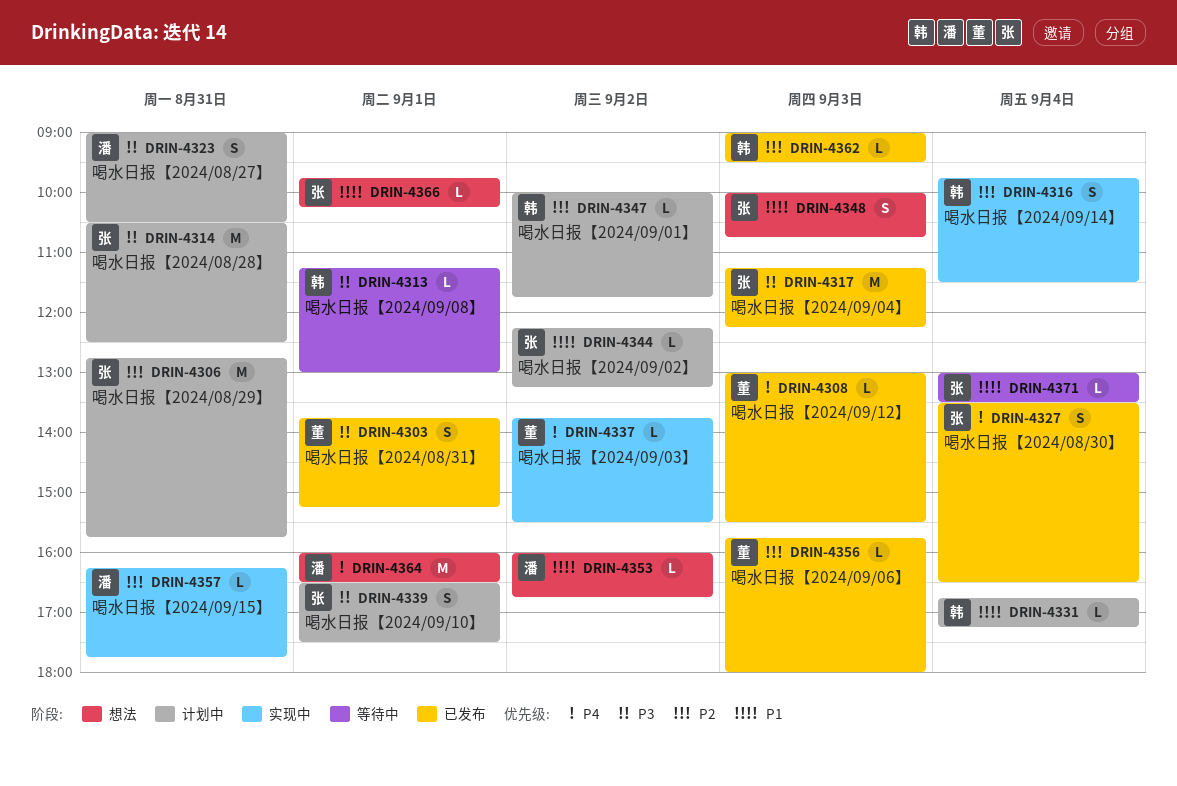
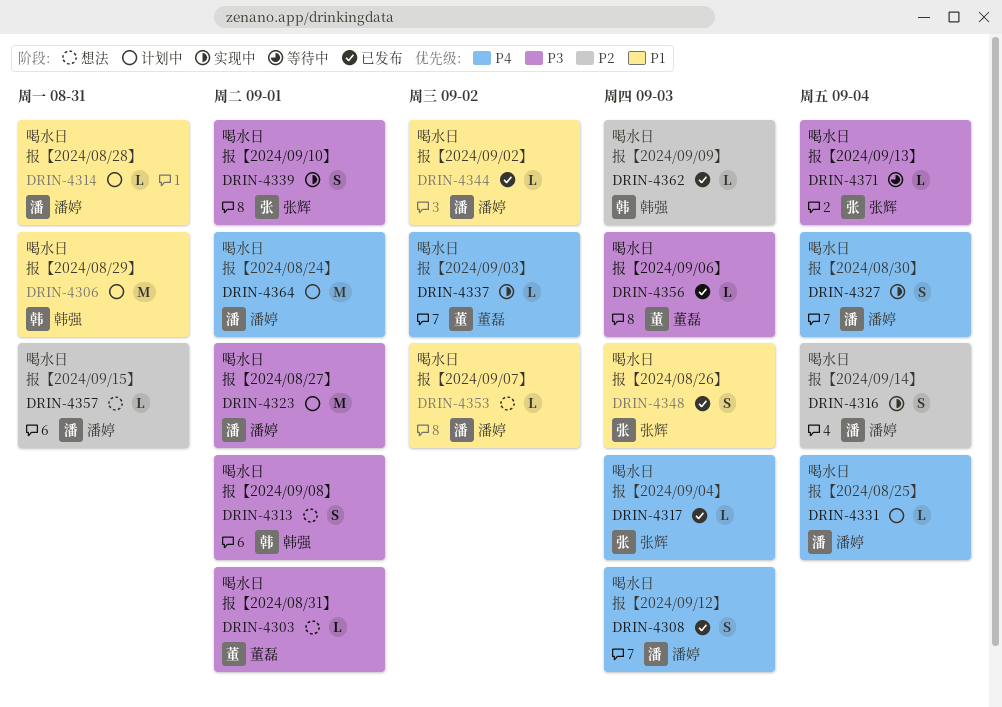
DRIN-4303, status: 已发布 -> 想法
DRIN-4303, estimate: S -> L
DRIN-4306, owner: 张辉 -> 韩强
DRIN-4306, priority: P2 -> P1
DRIN-4308, owner: 董磊 -> 潘婷
DRIN-4308, estimate: L -> S
DRIN-4313, status: 等待中 -> 想法
DRIN-4313, estimate: L -> S
DRIN-4314, owner: 张辉 -> 潘婷
DRIN-4314, priority: P3 -> P1
DRIN-4314, estimate: M -> L
DRIN-4316, owner: 韩强 -> 潘婷
DRIN-4317, priority: P3 -> P4
DRIN-4317, estimate: M -> L
DRIN-4323, estimate: S -> M
DRIN-4323, day: Aug 31 -> Sep 1
DRIN-4327, status: 已发布 -> 实现中
DRIN-4327, owner: 张辉 -> 潘婷
DRIN-4331, owner: 韩强 -> 潘婷
DRIN-4331, priority: P1 -> P4
DRIN-4339, status: 计划中 -> 实现中
DRIN-4344, status: 计划中 -> 已发布
DRIN-4344, owner: 张辉 -> 潘婷
DRIN-4347: present -> none
DRIN-4348, status: 想法 -> 已发布
DRIN-4356, priority: P2 -> P3
DRIN-4357, status: 实现中 -> 想法
DRIN-4364, status: 想法 -> 计划中
DRIN-4366: present -> none
DRIN-4371, priority: P1 -> P3

